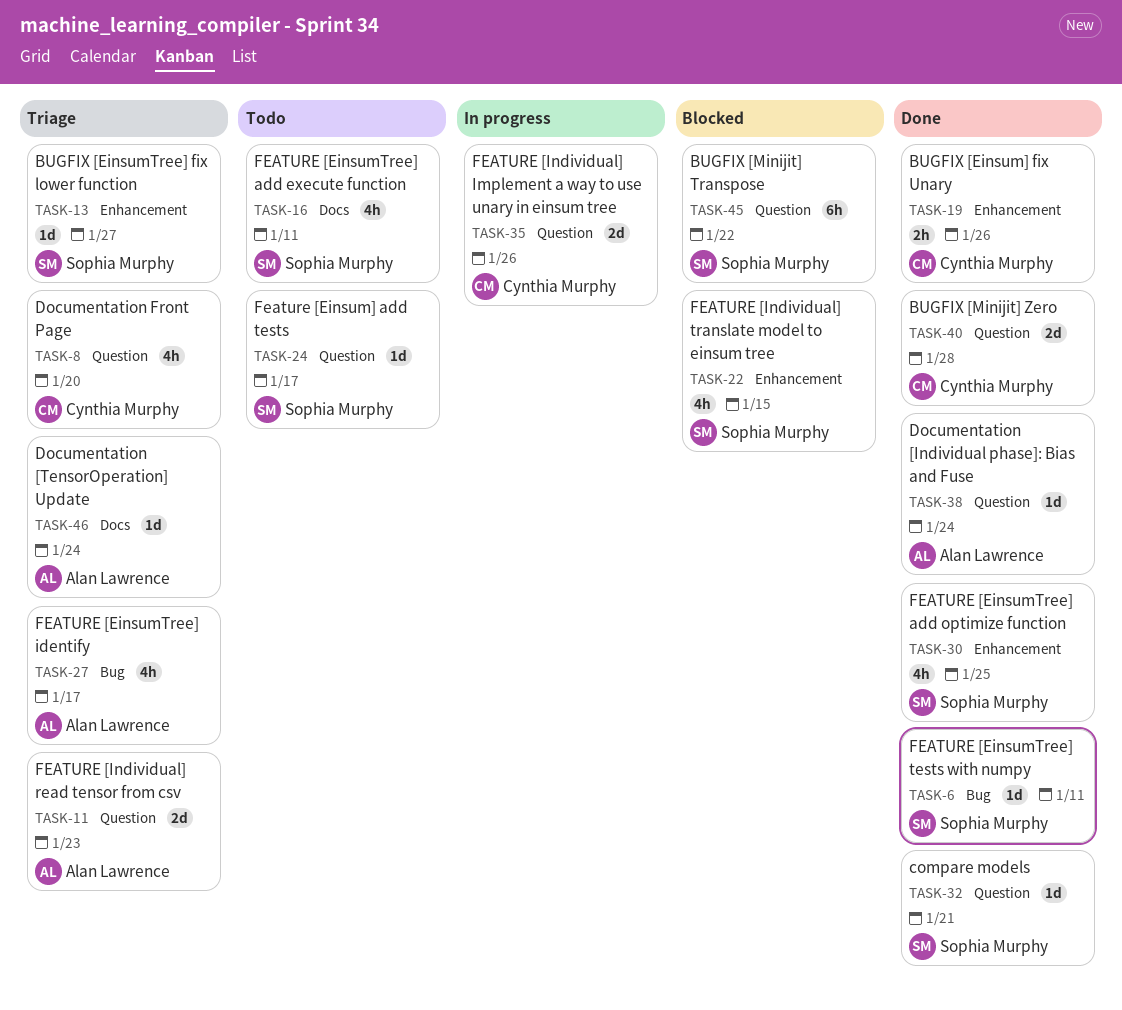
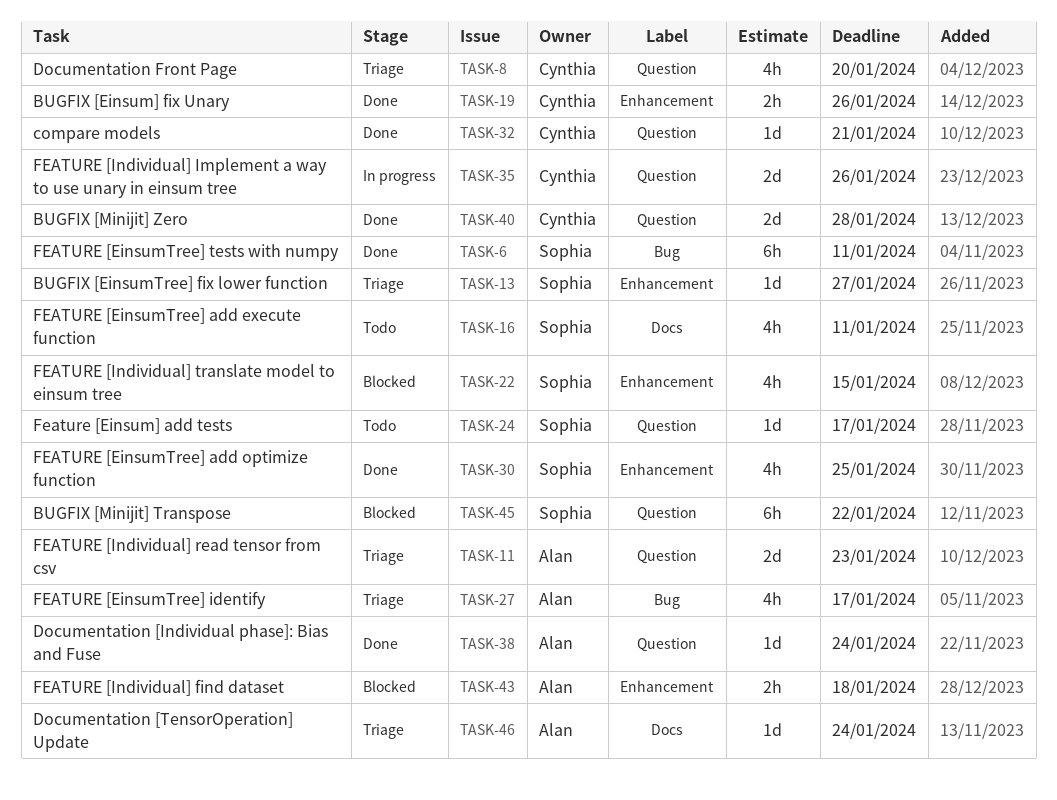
TASK-6, estimate: 1d -> 6h
TASK-32, owner: Sophia Murphy -> Cynthia Murphy
TASK-43: none -> present

